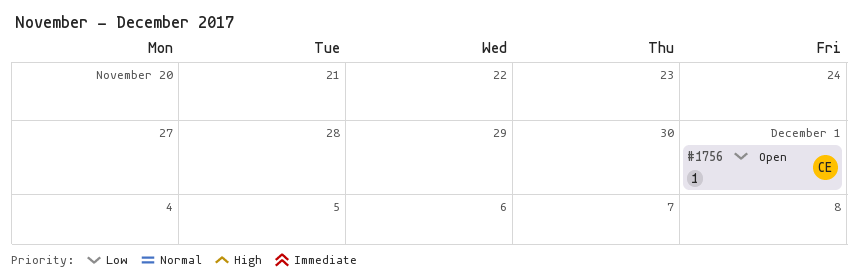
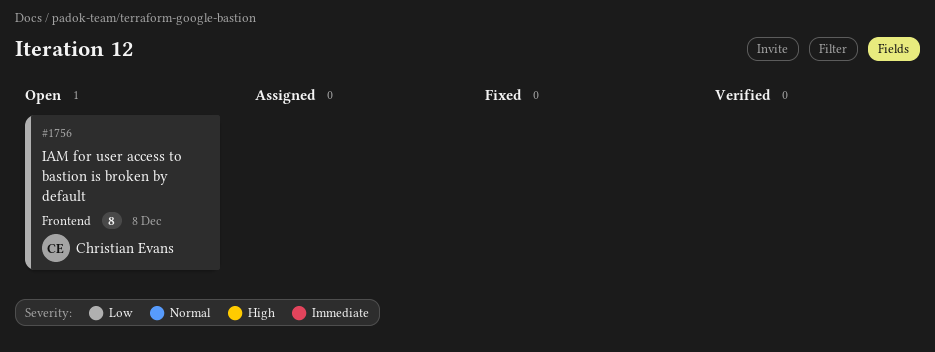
#1756, estimate: 1 -> 8
#1756, due: Dec 1 -> Dec 8

